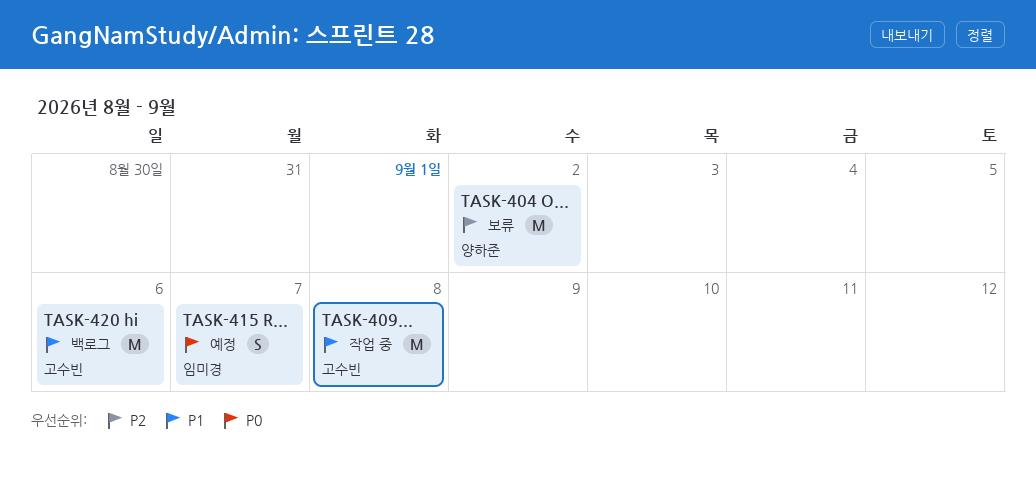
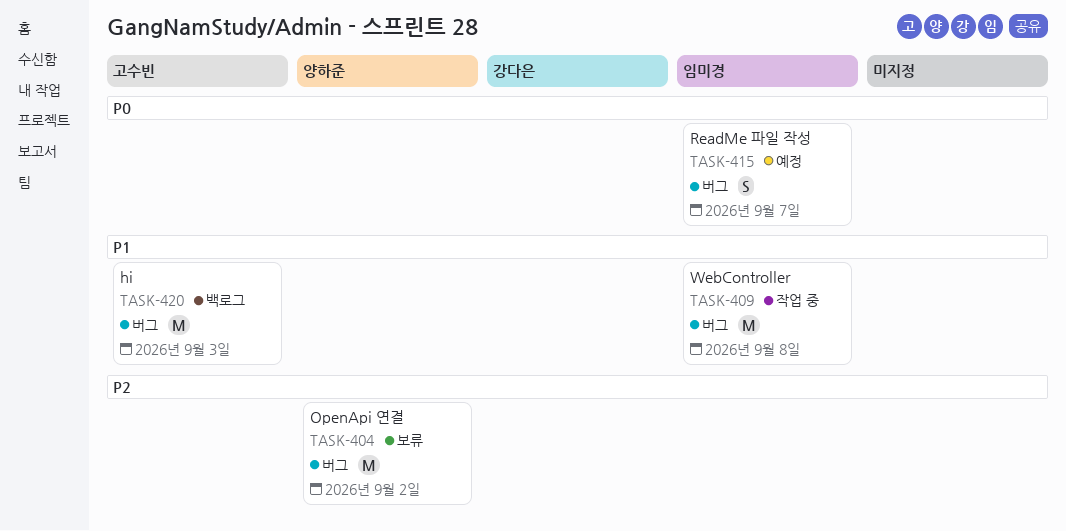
TASK-409, owner: 고수빈 -> 임미경
TASK-420, due: Sep 6 -> Sep 3

